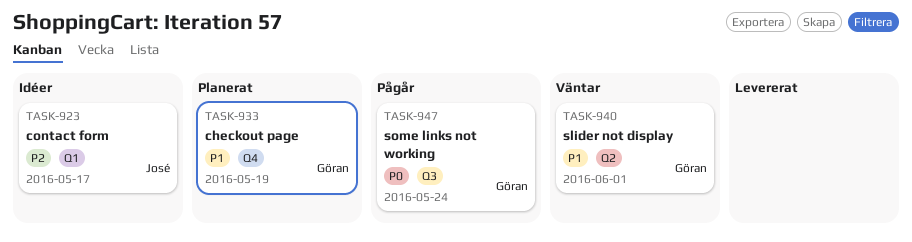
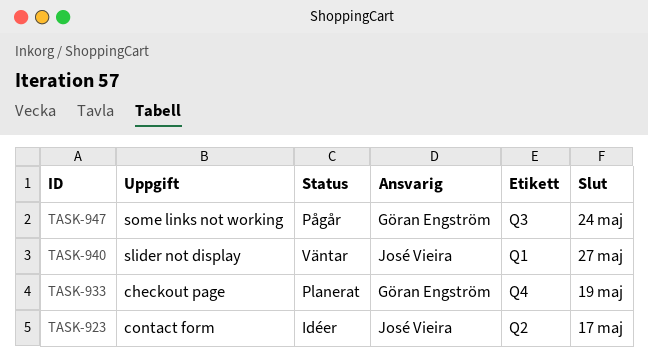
TASK-923, label: Q1 -> Q2
TASK-940, owner: Göran Engström -> José Vieira
TASK-940, label: Q2 -> Q1
TASK-940, due: Jun 1 -> May 27

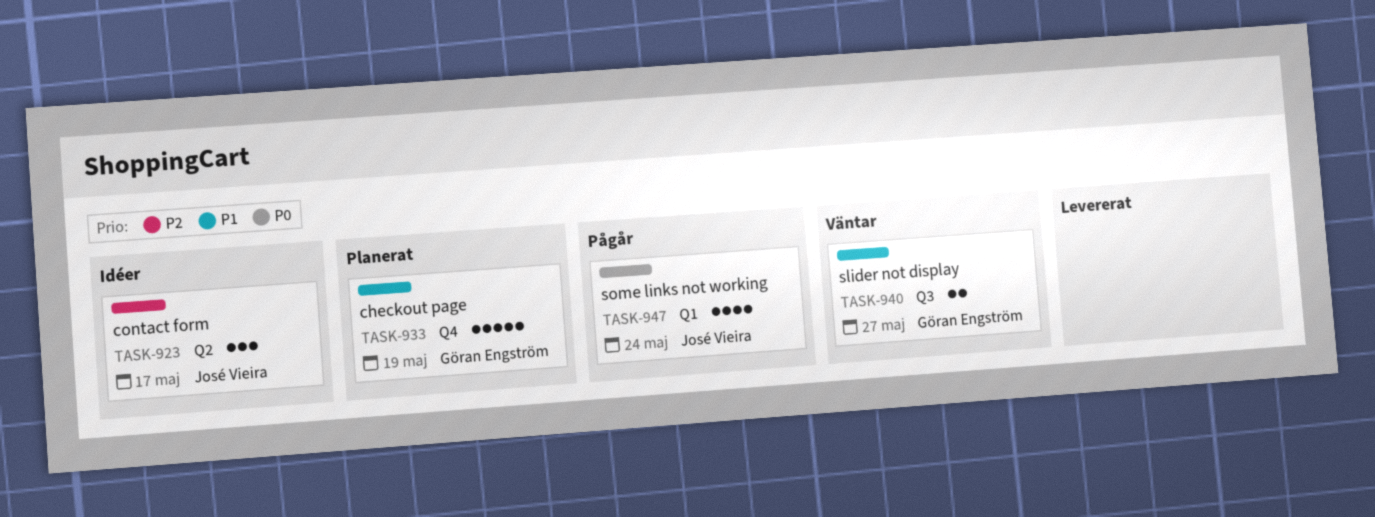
TASK-940, owner: José Vieira -> Göran Engström
TASK-940, label: Q1 -> Q3
TASK-947, owner: Göran Engström -> José Vieira
TASK-947, label: Q3 -> Q1

